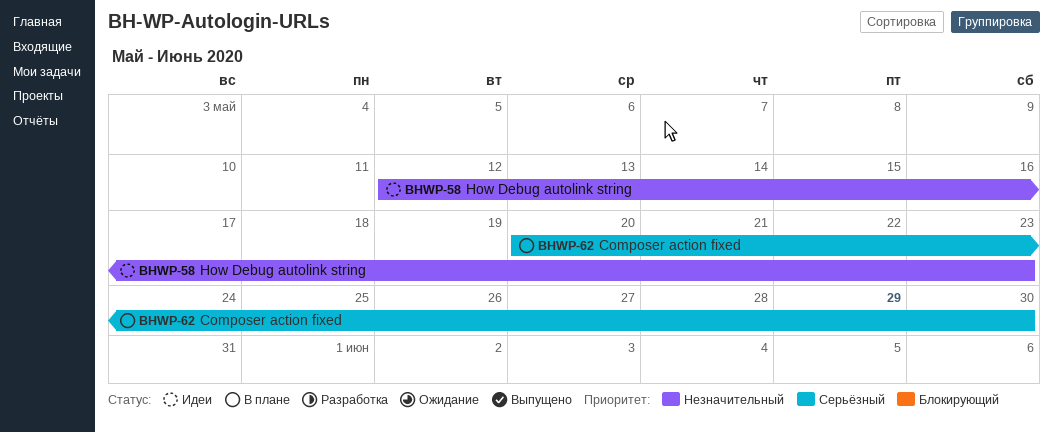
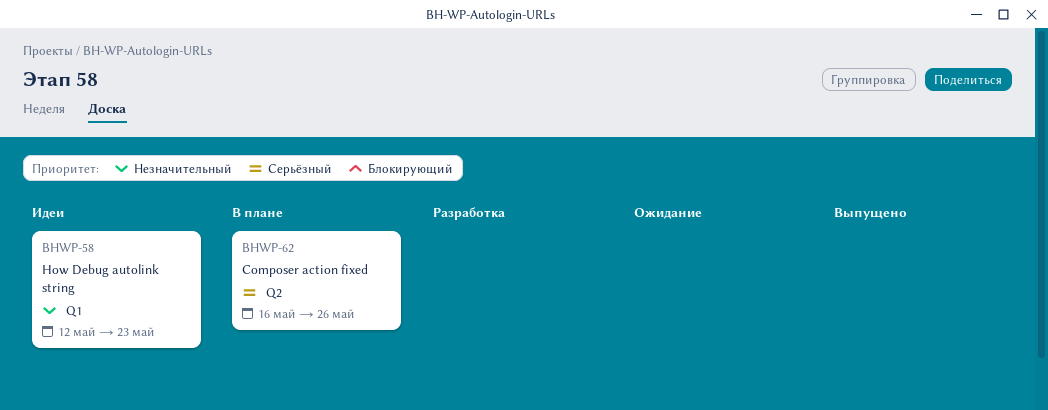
BHWP-62, start: May 20 -> May 16
BHWP-62, due: May 30 -> May 26

